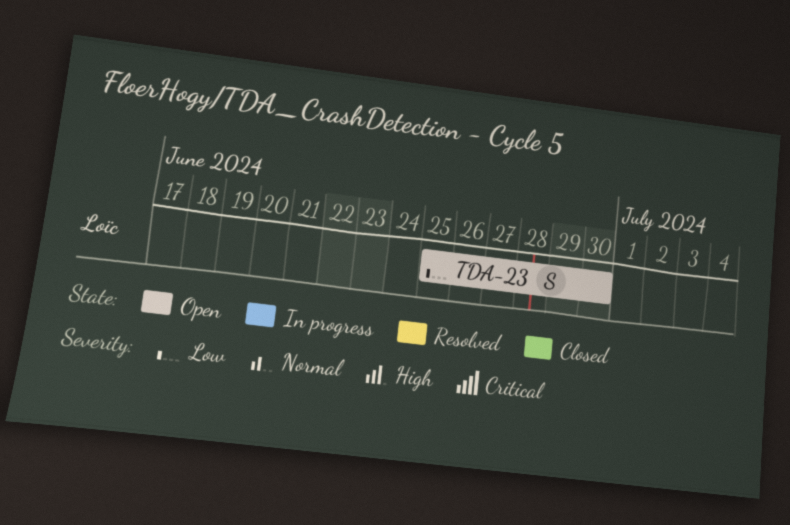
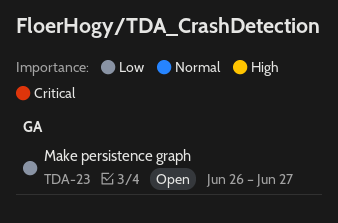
TDA-23, start: Jun 25 -> Jun 26
TDA-23, due: Jun 30 -> Jun 27

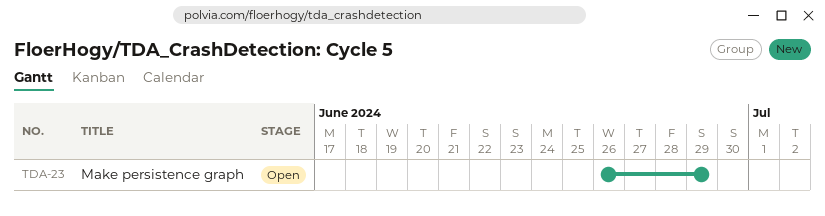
TDA-23, due: Jun 27 -> Jun 29

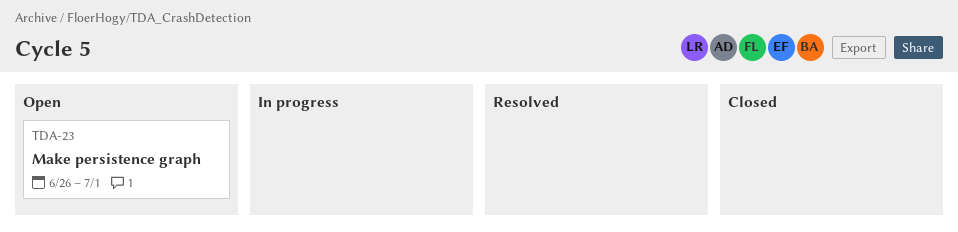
TDA-23, due: Jun 29 -> Jul 1

